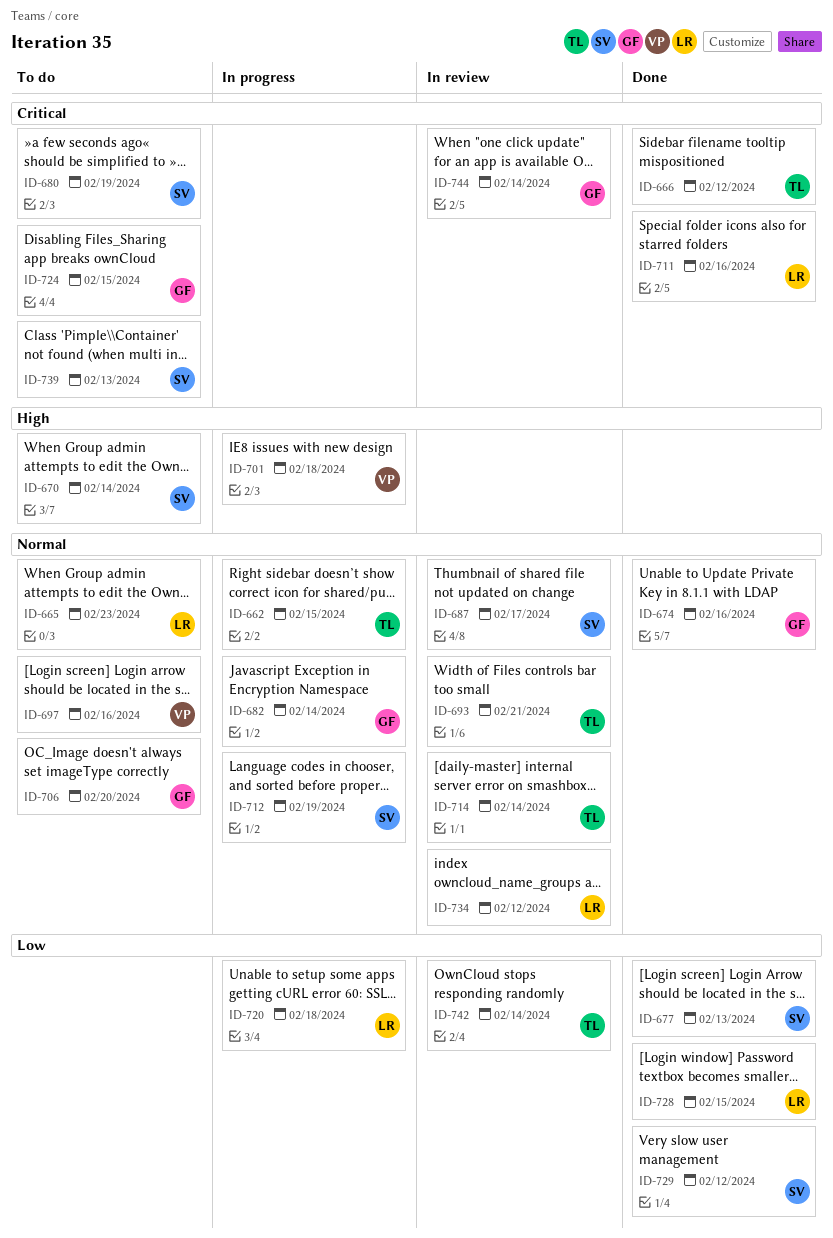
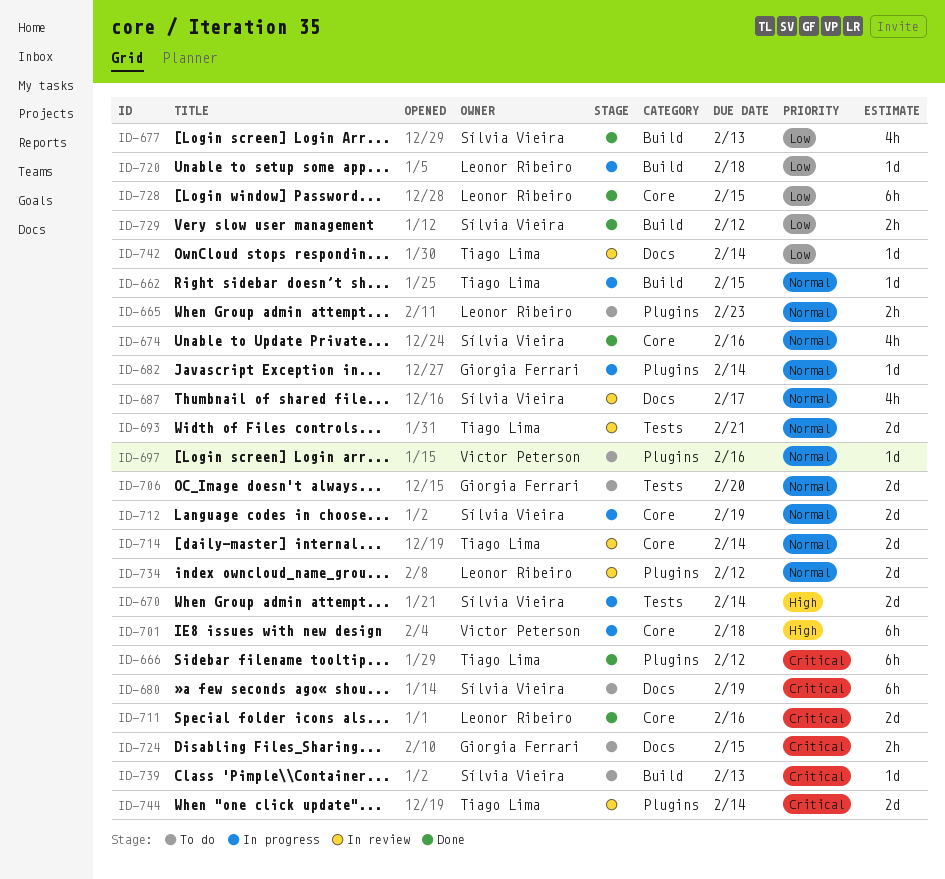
ID-670, status: To do -> In progress
ID-674, owner: Giorgia Ferrari -> Sílvia Vieira
ID-744, owner: Giorgia Ferrari -> Tiago Lima

